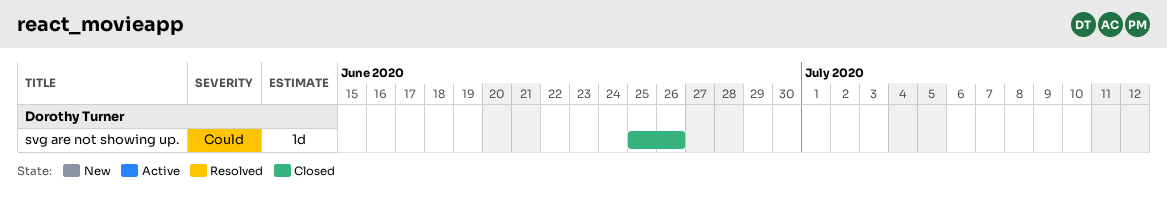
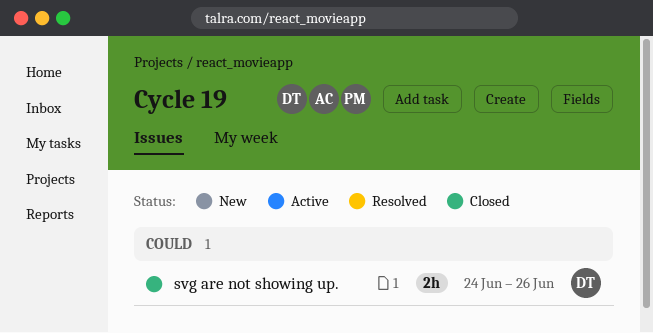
svg are not showing up., estimate: 1d -> 2h
svg are not showing up., start: Jun 25 -> Jun 24

